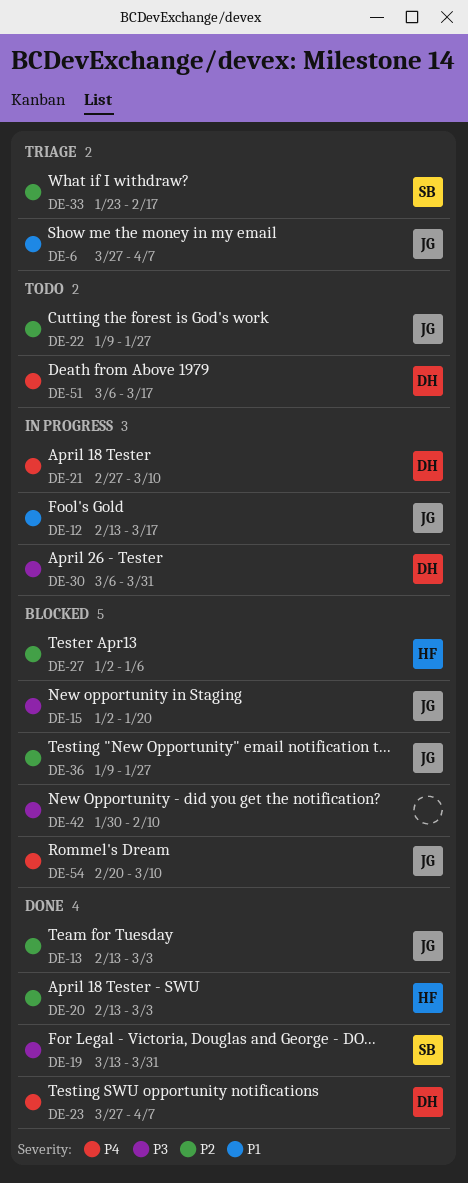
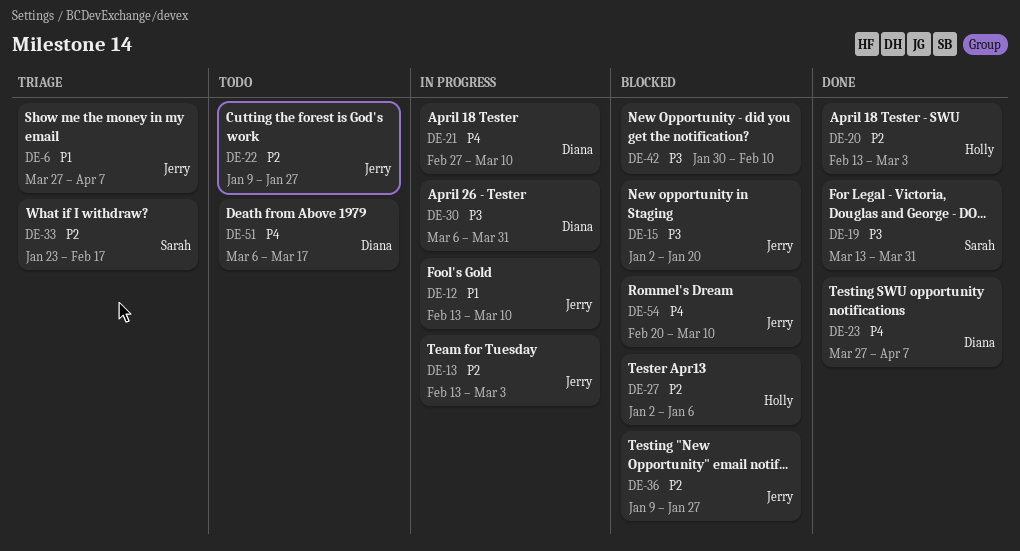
DE-12, due: Mar 17 -> Mar 10
DE-13, status: Done -> In progress

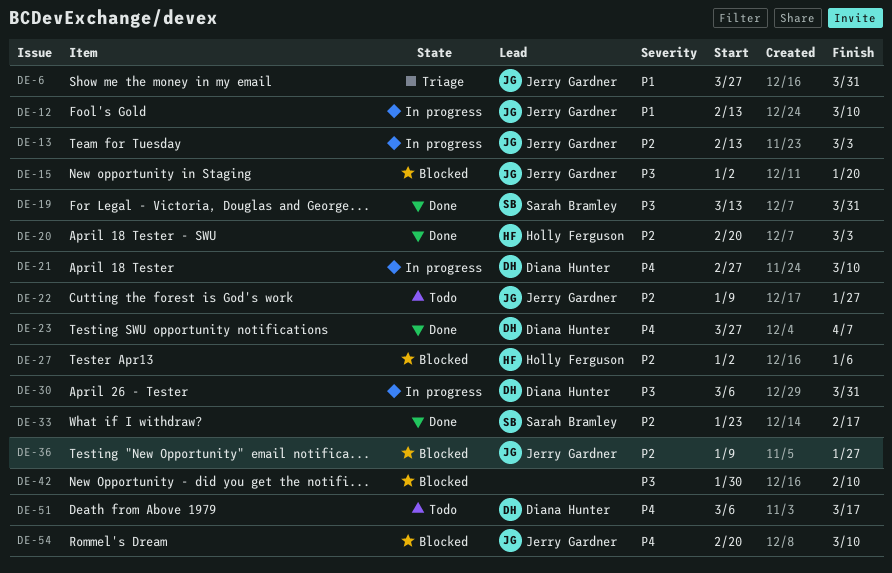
DE-6, due: Apr 7 -> Mar 31
DE-20, start: Feb 13 -> Feb 20
DE-33, status: Triage -> Done

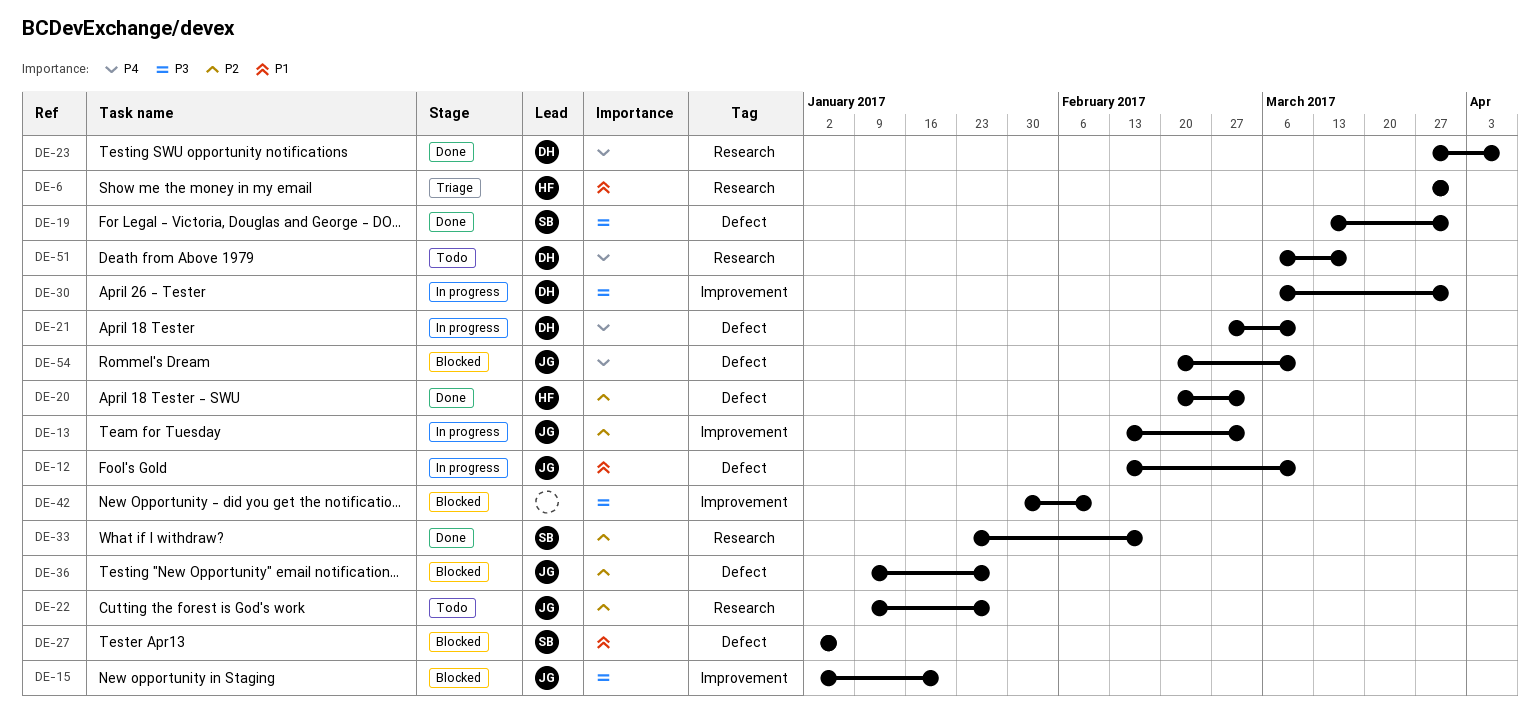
DE-6, owner: Jerry Gardner -> Holly Ferguson
DE-27, owner: Holly Ferguson -> Sarah Bramley
DE-27, priority: P2 -> P1

